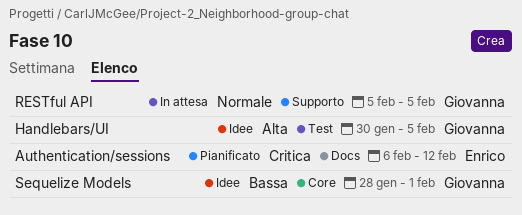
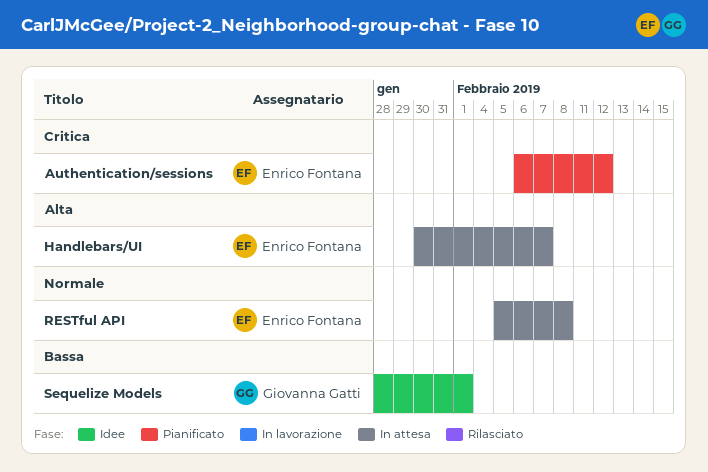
Handlebars/UI, status: Idee -> In attesa
Handlebars/UI, owner: Giovanna Gatti -> Enrico Fontana
Handlebars/UI, due: Feb 5 -> Feb 7
RESTful API, owner: Giovanna Gatti -> Enrico Fontana
RESTful API, due: Feb 5 -> Feb 8

